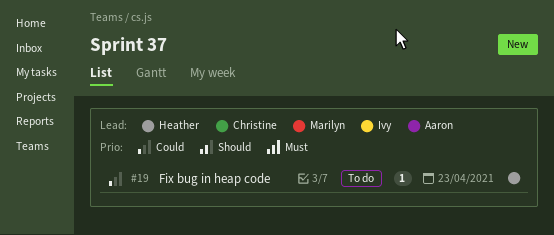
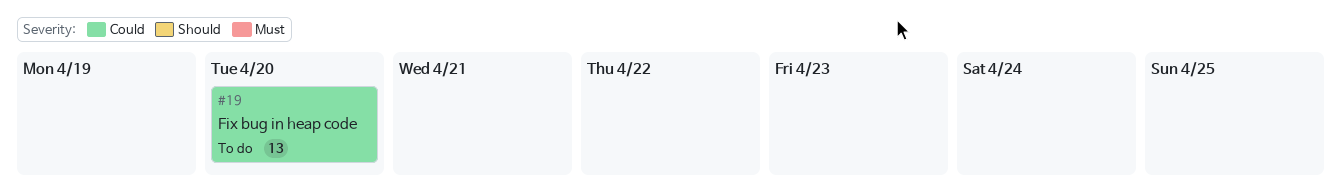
#19, estimate: 1 -> 13
#19, due: Apr 23 -> Apr 20

